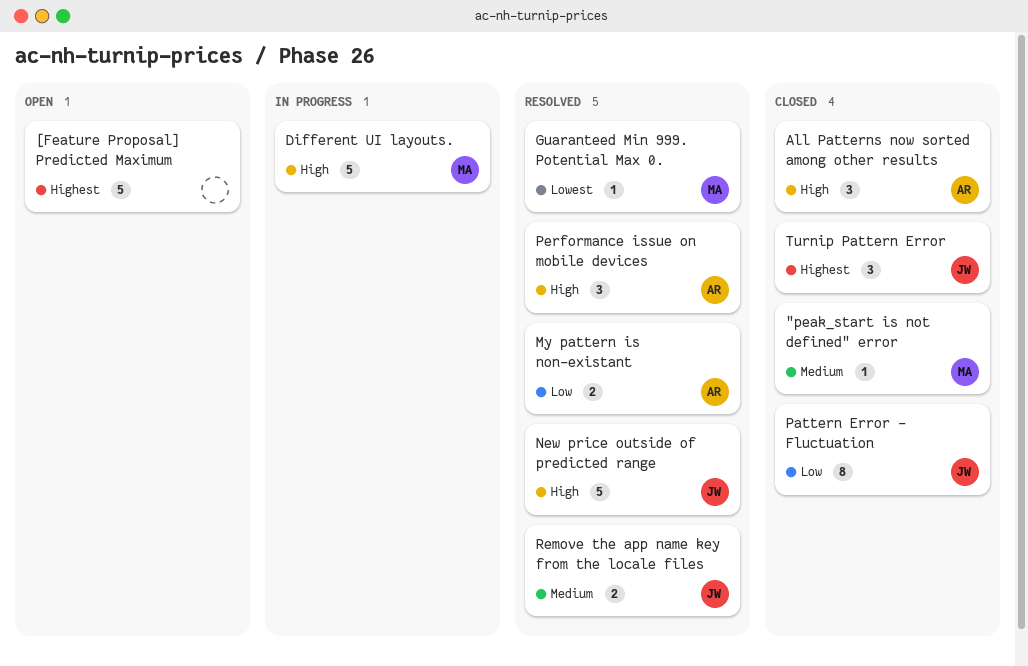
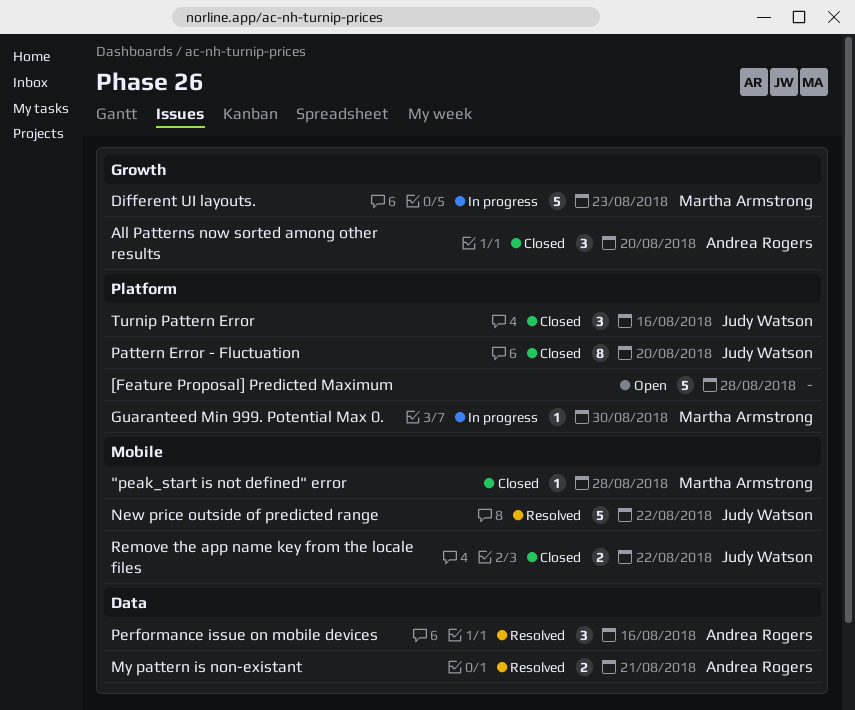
Guaranteed Min 999. Potential Max 0., status: Resolved -> In progress
Remove the app name key from the locale files, status: Resolved -> Closed

